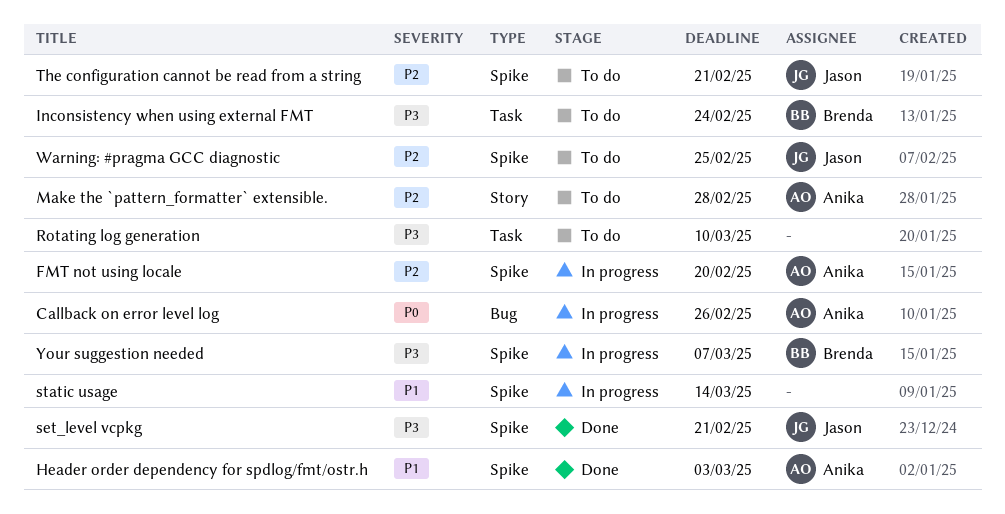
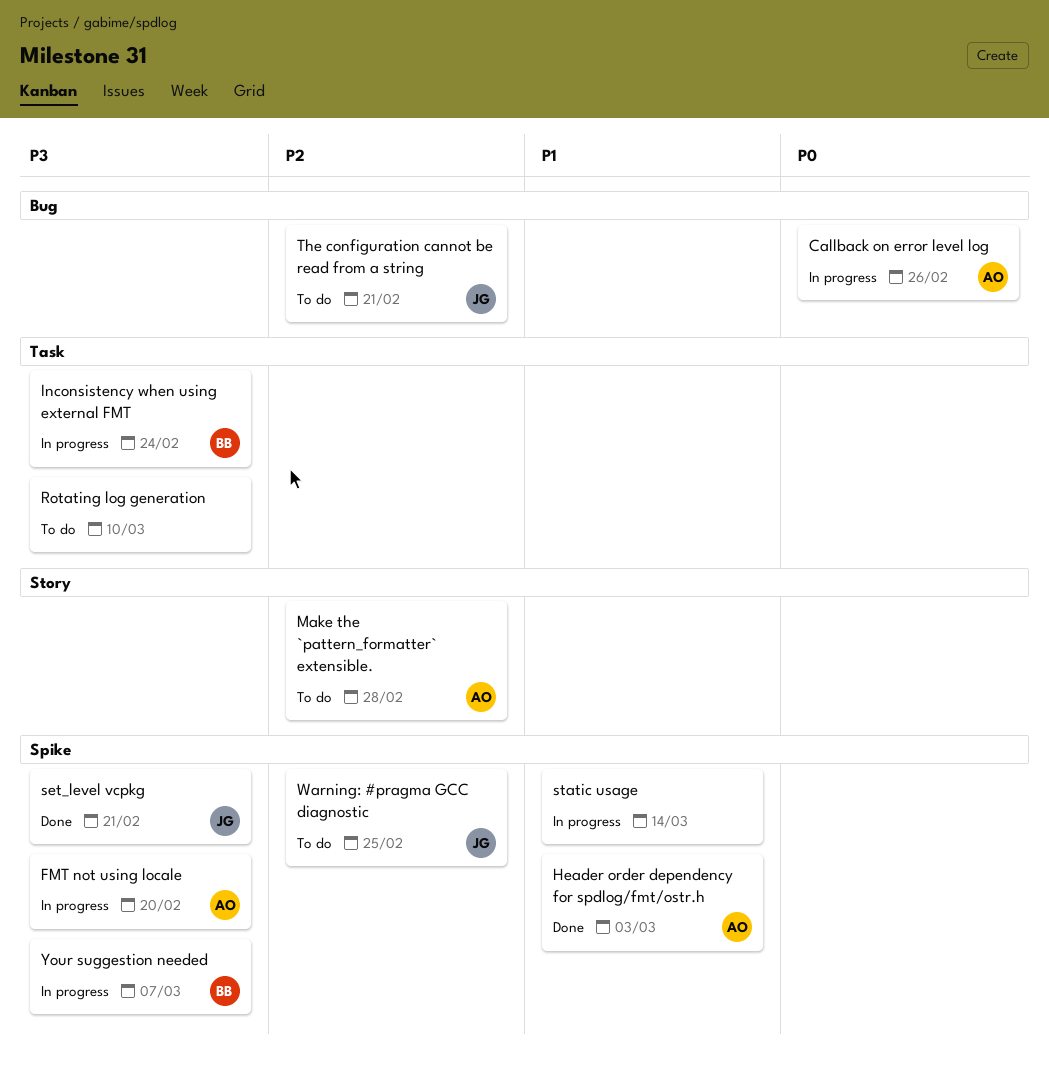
FMT not using locale, priority: P2 -> P3
Inconsistency when using external FMT, status: To do -> In progress
The configuration cannot be read from a string, label: Spike -> Bug

